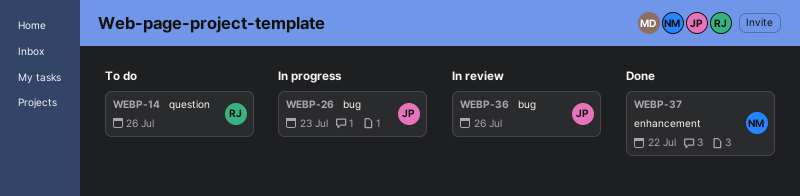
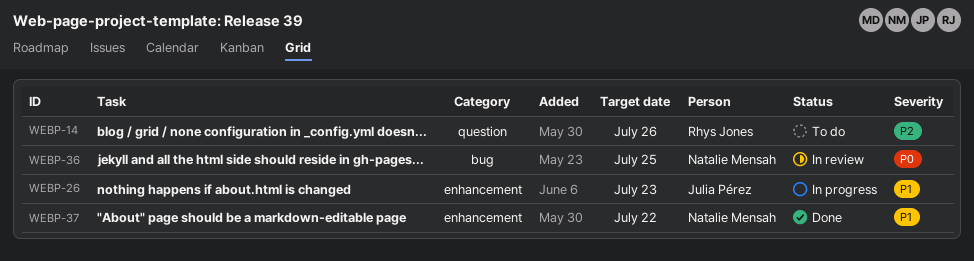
WEBP-26, label: bug -> enhancement
WEBP-36, owner: Julia Pérez -> Natalie Mensah
WEBP-36, due: Jul 26 -> Jul 25

